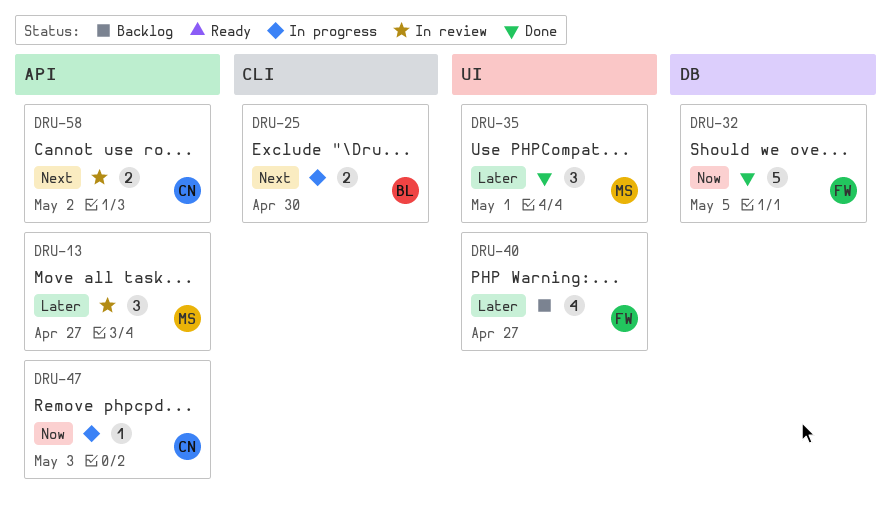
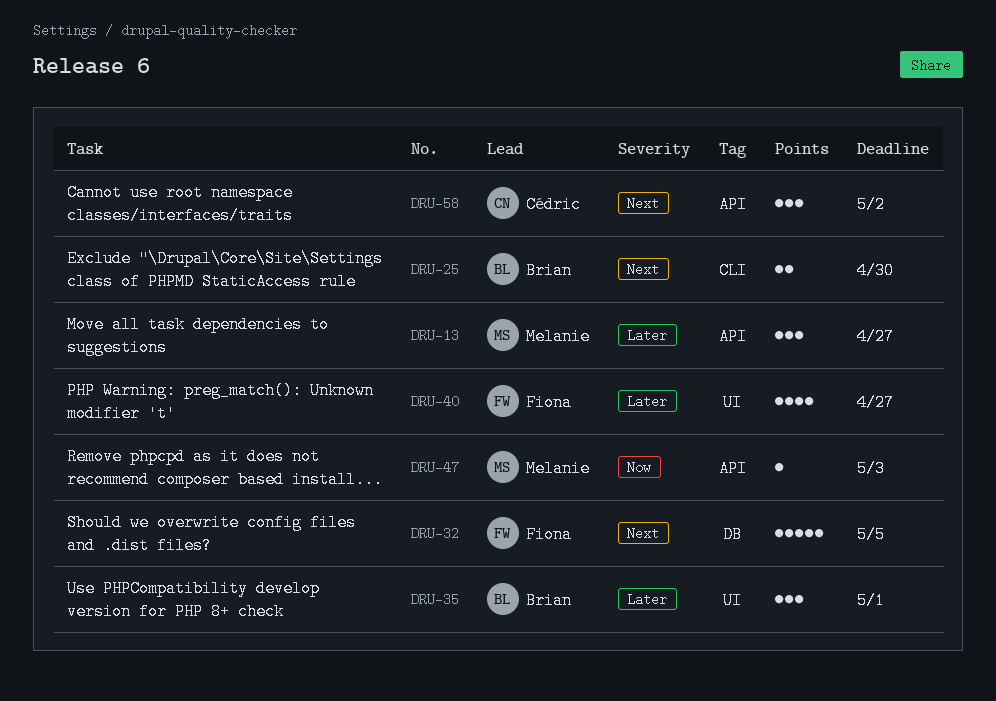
DRU-32, priority: Now -> Next
DRU-35, owner: Melanie -> Brian
DRU-47, owner: Cédric -> Melanie
DRU-58, estimate: 2 -> 3

